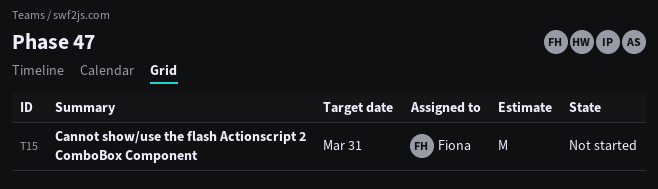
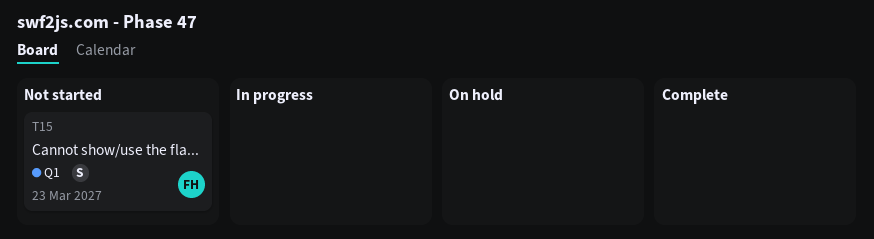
T15, estimate: M -> S
T15, due: Mar 31 -> Mar 23

